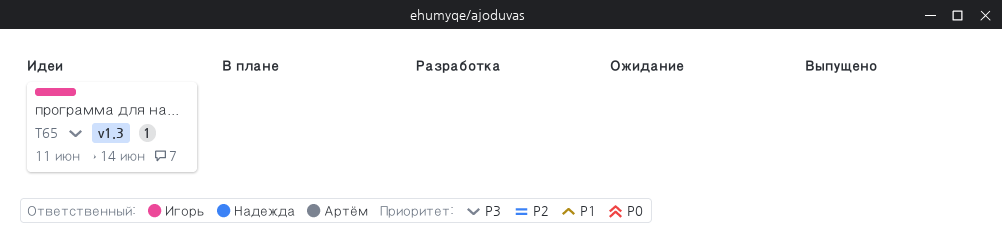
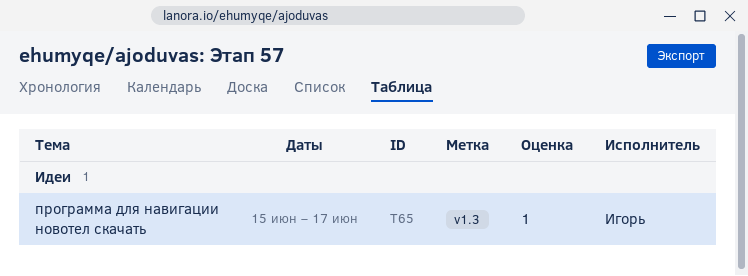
T65, start: Jun 11 -> Jun 15
T65, due: Jun 14 -> Jun 17

